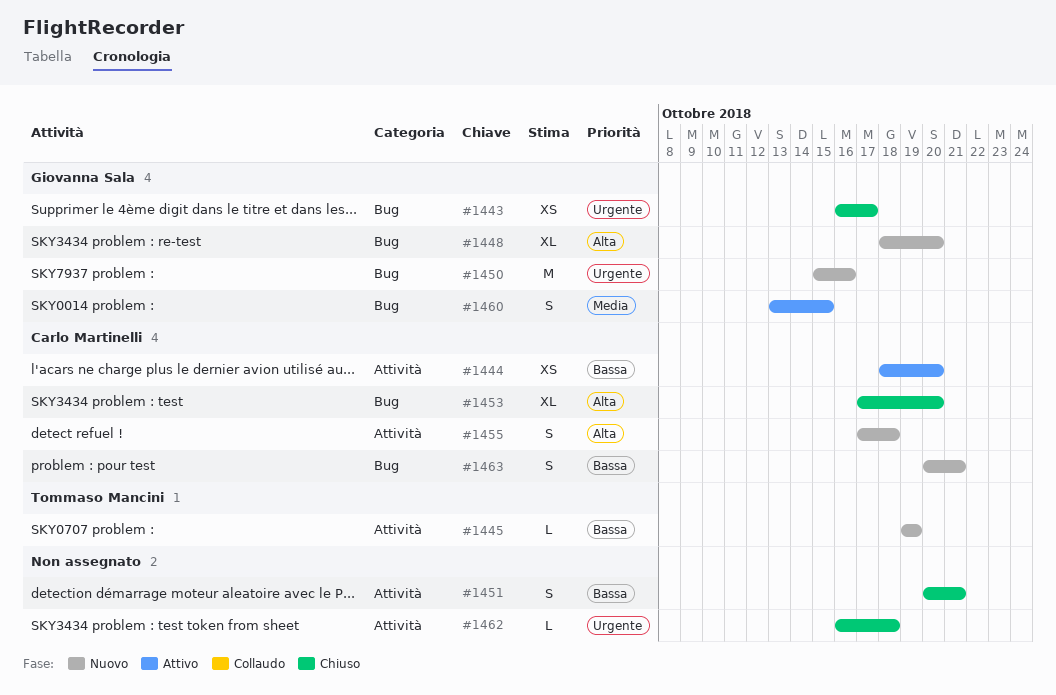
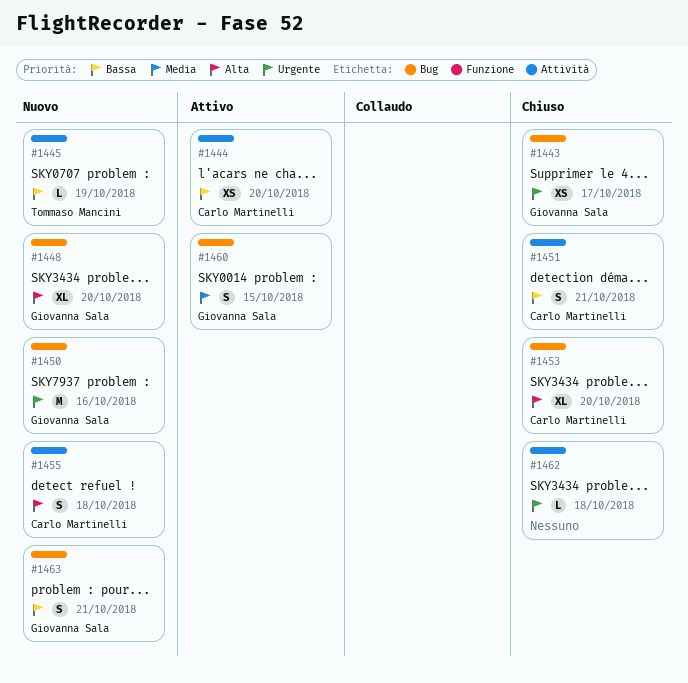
#1451, owner: none -> Carlo Martinelli
#1463, owner: Carlo Martinelli -> Giovanna Sala

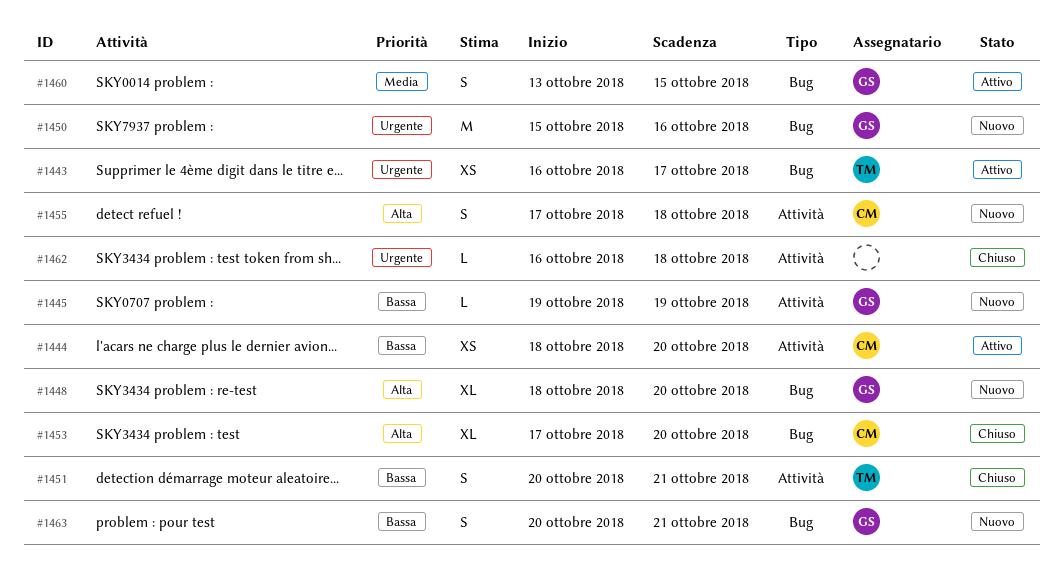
#1443, status: Chiuso -> Attivo
#1443, owner: Giovanna Sala -> Tommaso Mancini
#1445, owner: Tommaso Mancini -> Giovanna Sala
#1451, owner: Carlo Martinelli -> Tommaso Mancini

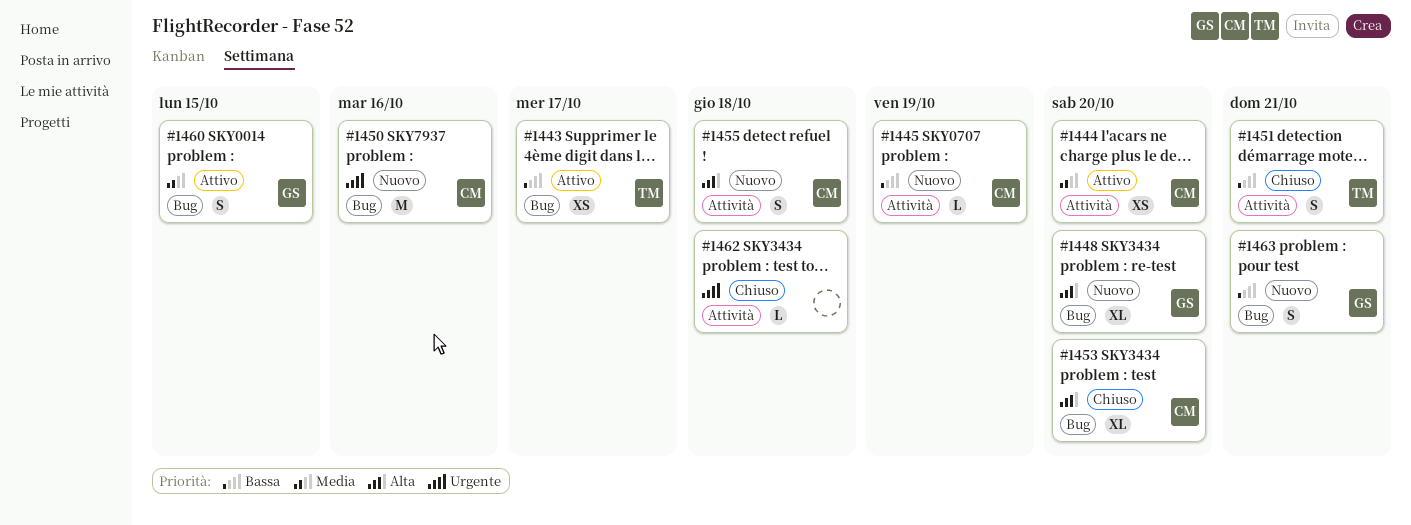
#1443, priority: Urgente -> Bassa
#1444, priority: Bassa -> Media
#1445, owner: GS -> CM
#1450, owner: GS -> CM

